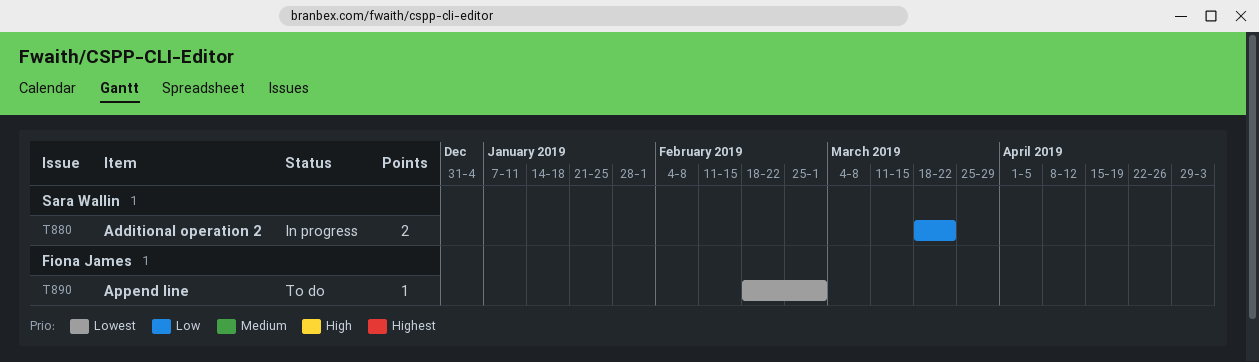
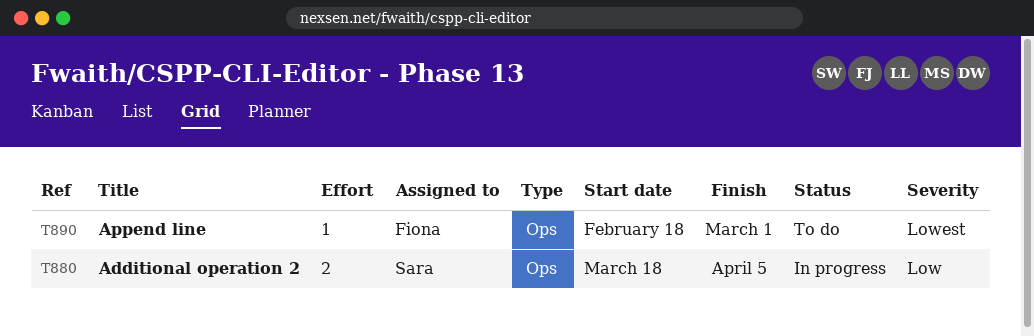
T880, due: Mar 22 -> Apr 5

